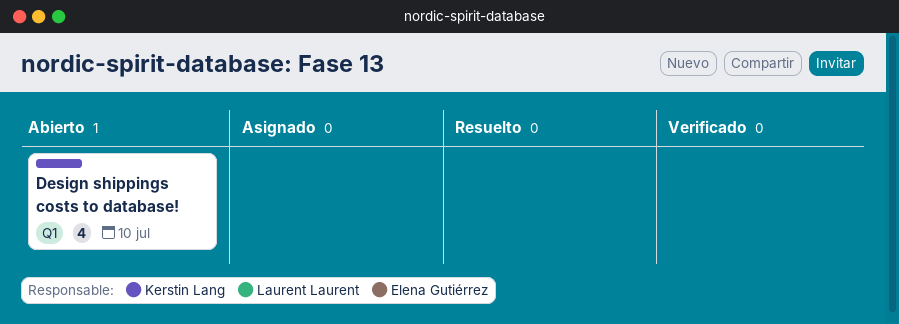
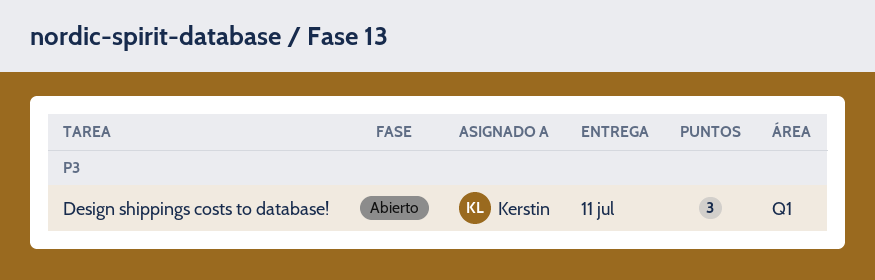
Design shippings costs to database!, estimate: 4 -> 3
Design shippings costs to database!, due: Jul 10 -> Jul 11

